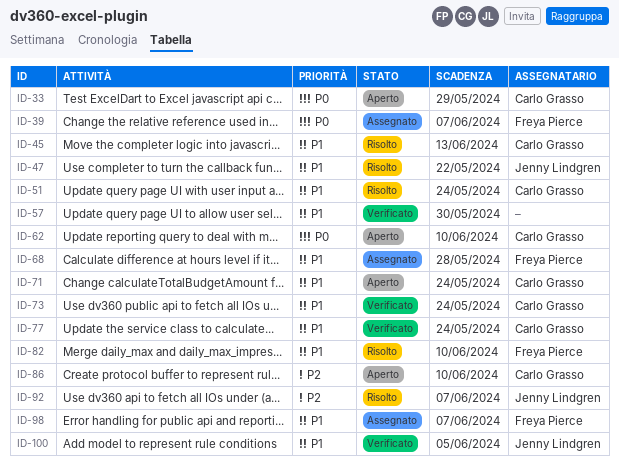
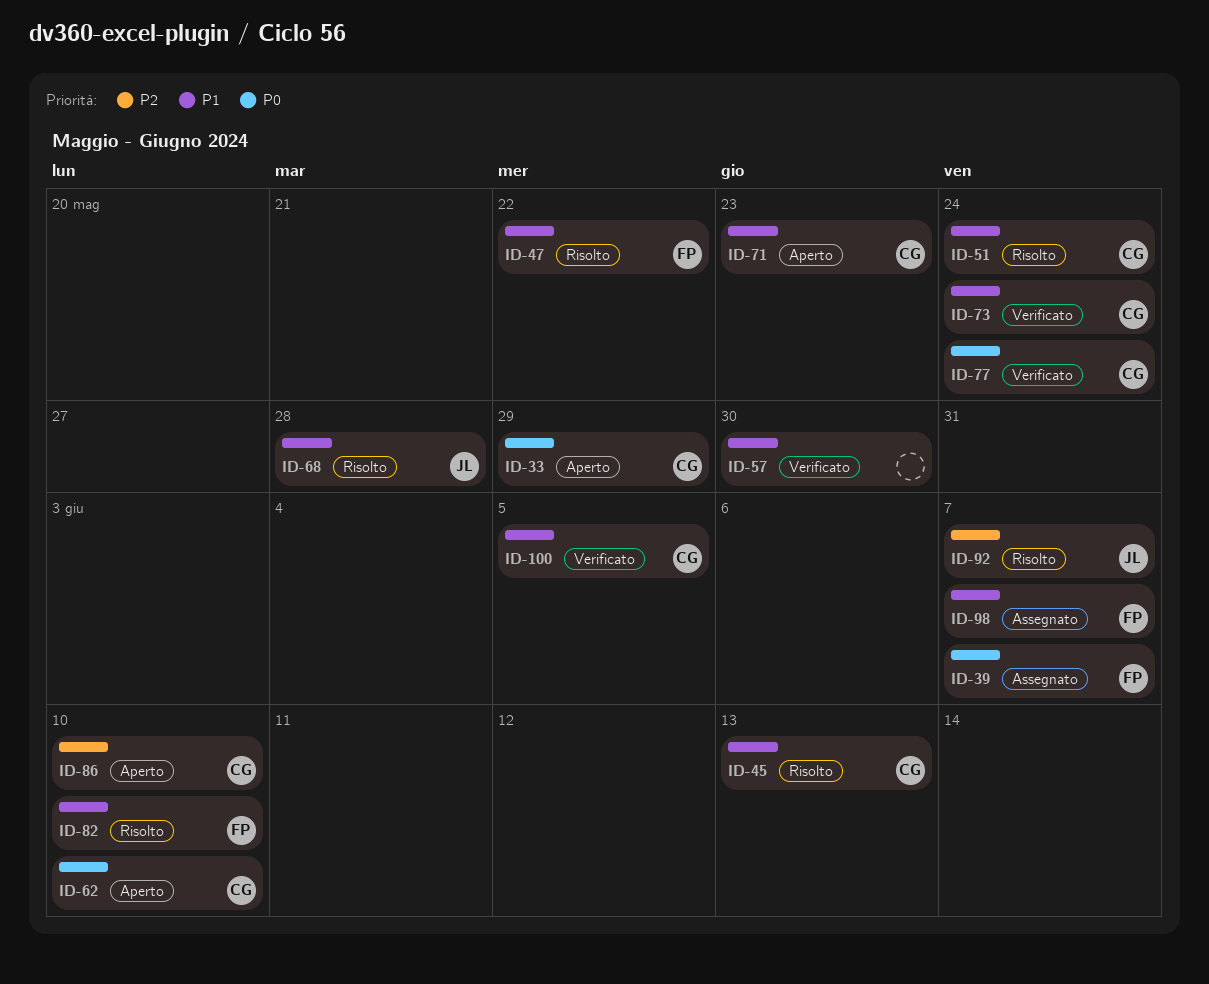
ID-47, owner: Jenny Lindgren -> Freya Pierce
ID-68, status: Assegnato -> Risolto
ID-68, owner: Freya Pierce -> Jenny Lindgren
ID-71, due: May 24 -> May 23
ID-77, priority: P1 -> P0
ID-100, owner: Jenny Lindgren -> Carlo Grasso

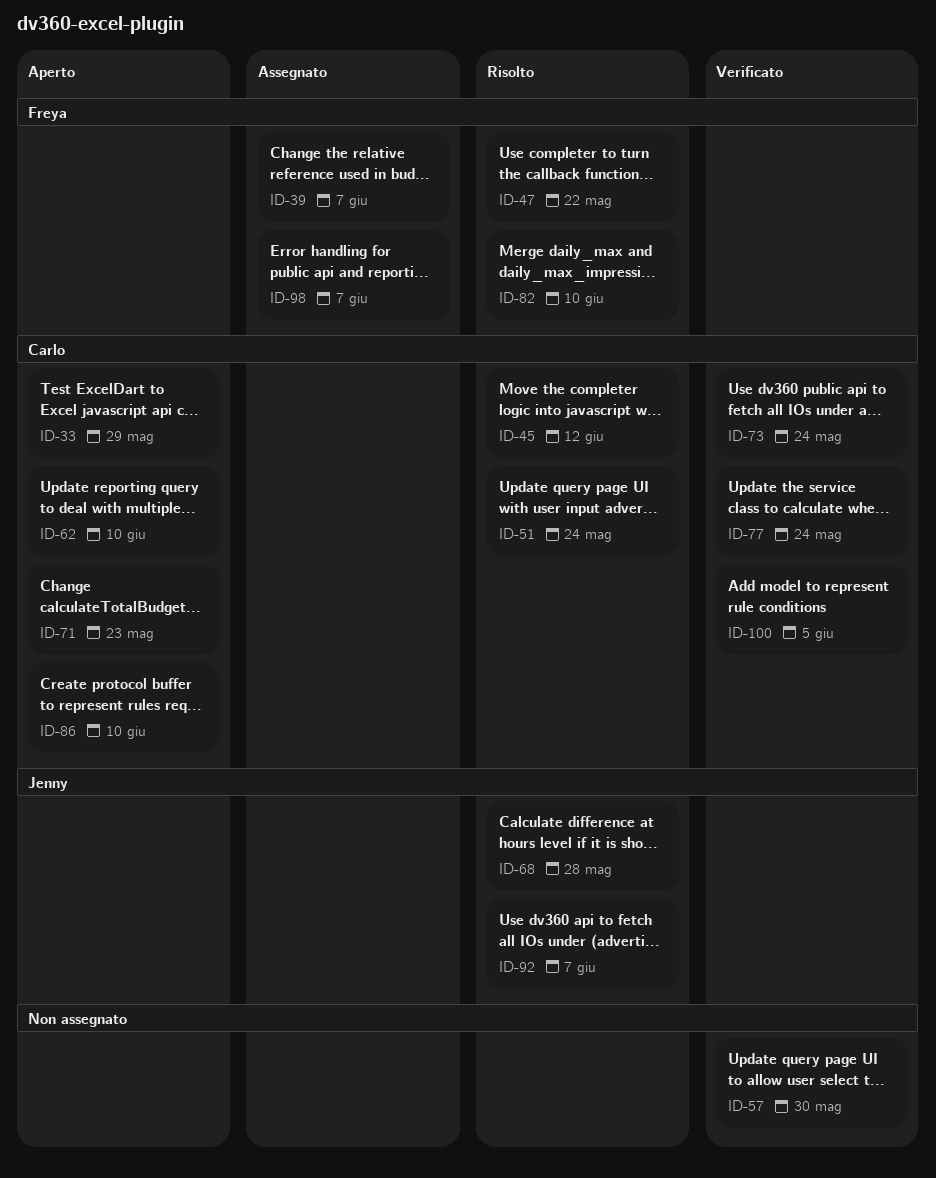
ID-45, due: Jun 13 -> Jun 12

